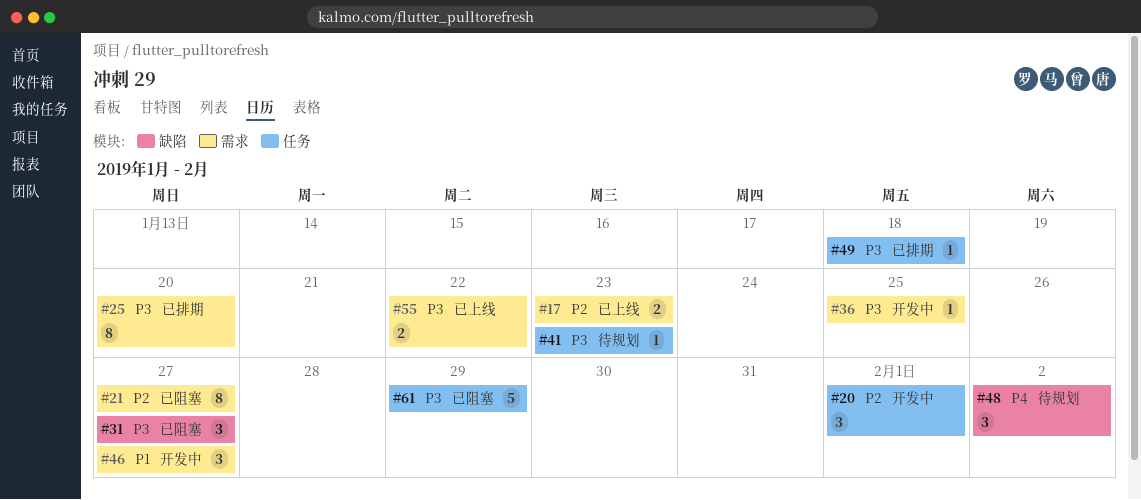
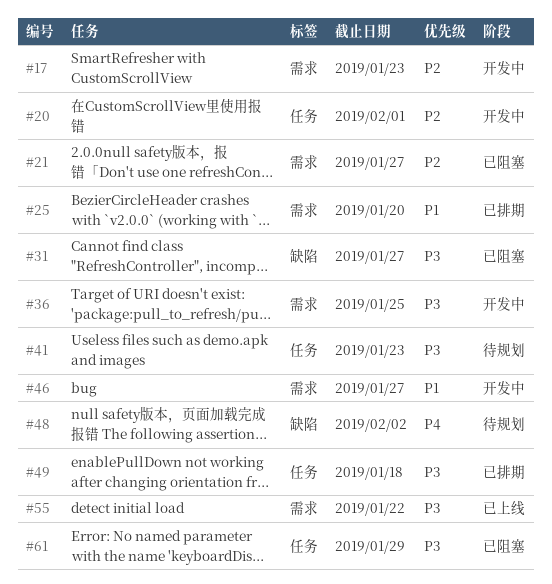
#17, status: 已上线 -> 开发中
#25, priority: P3 -> P1

